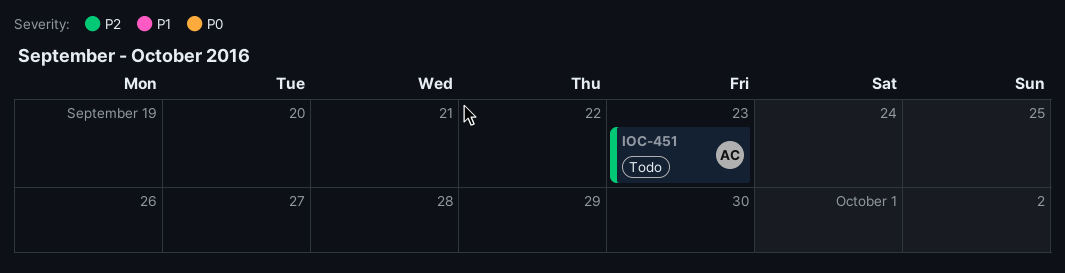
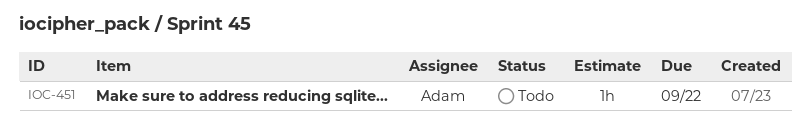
IOC-451, due: Sep 23 -> Sep 22

